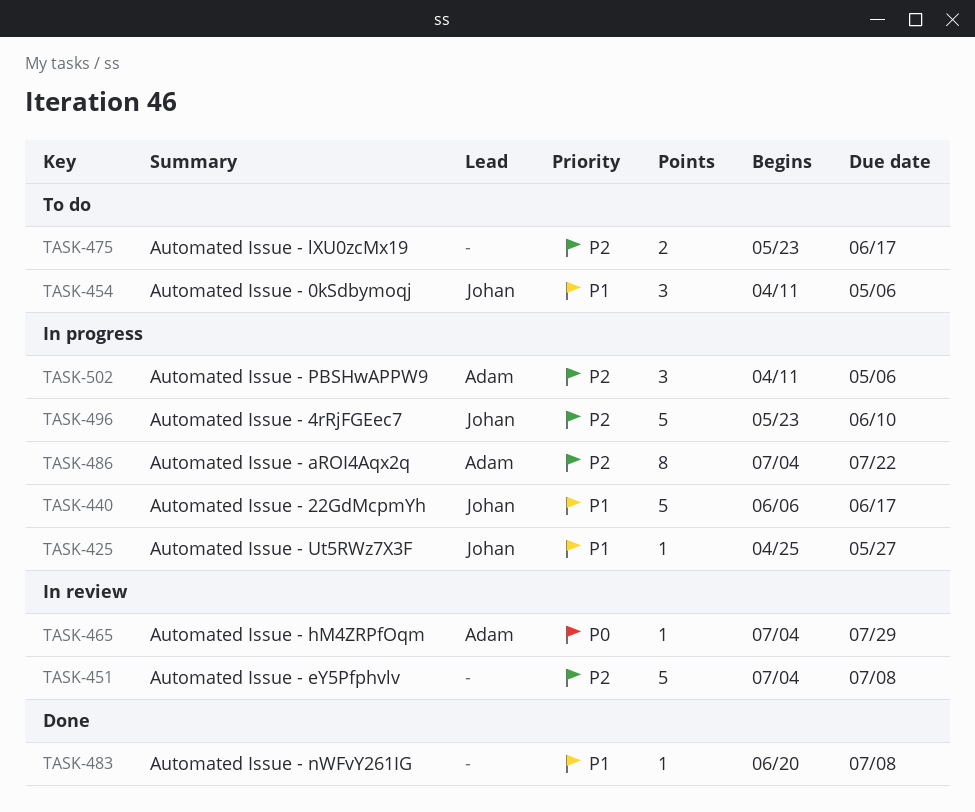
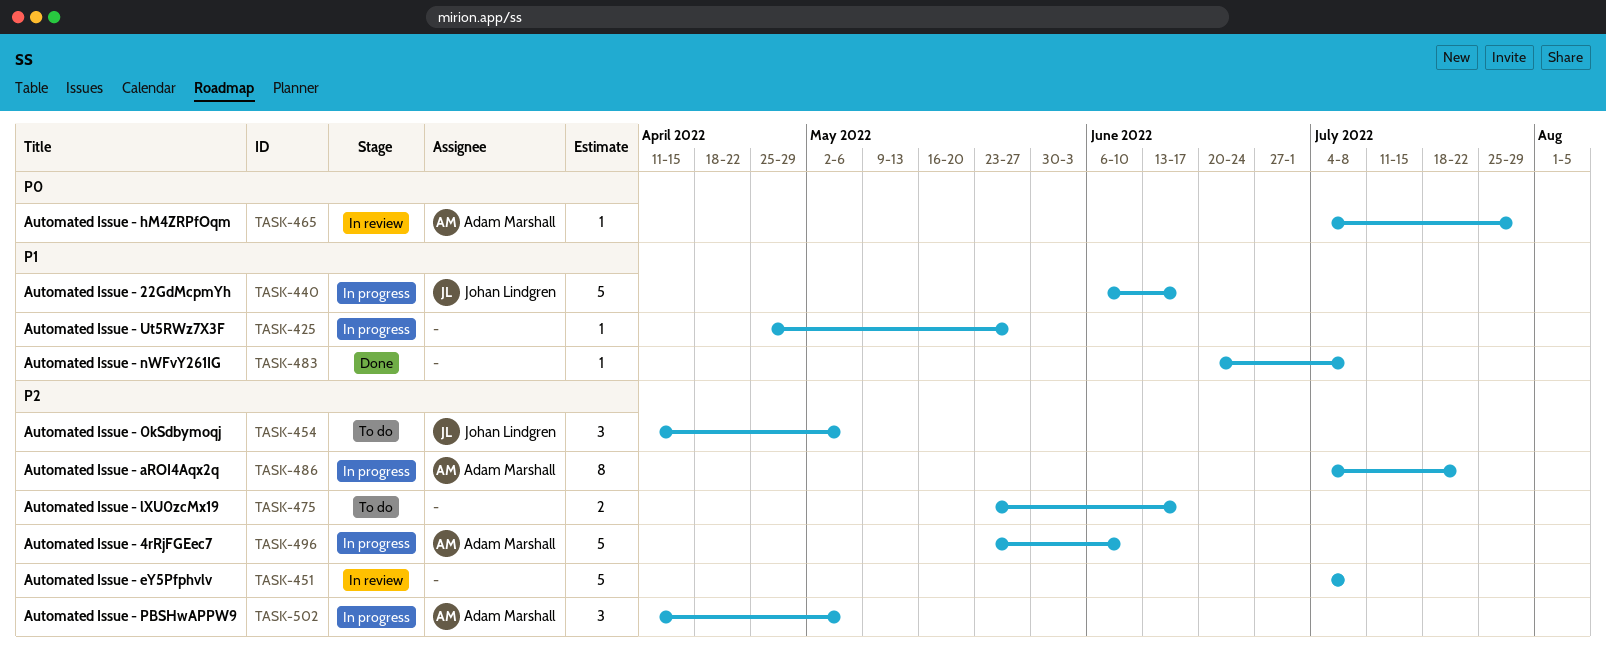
TASK-425, owner: Johan Lindgren -> none
TASK-454, priority: P1 -> P2
TASK-496, owner: Johan Lindgren -> Adam Marshall

